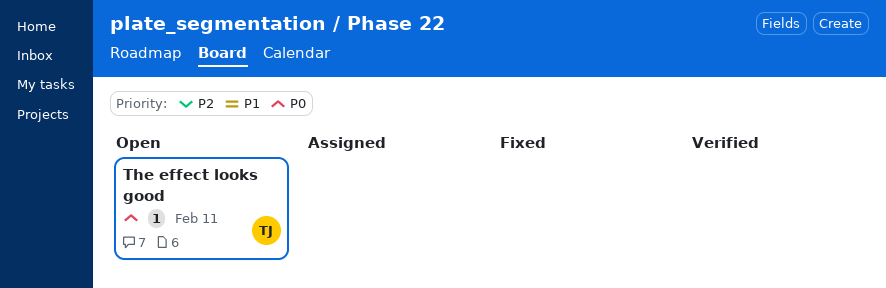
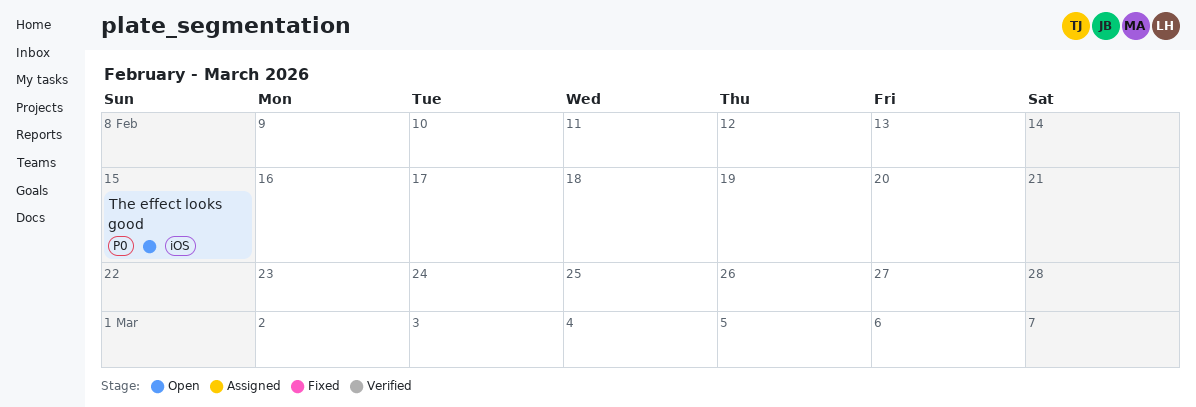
The effect looks good, due: Feb 11 -> Feb 15

